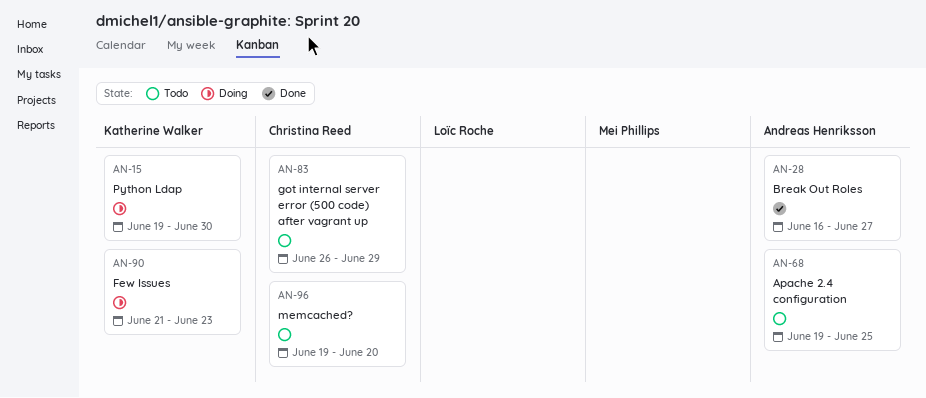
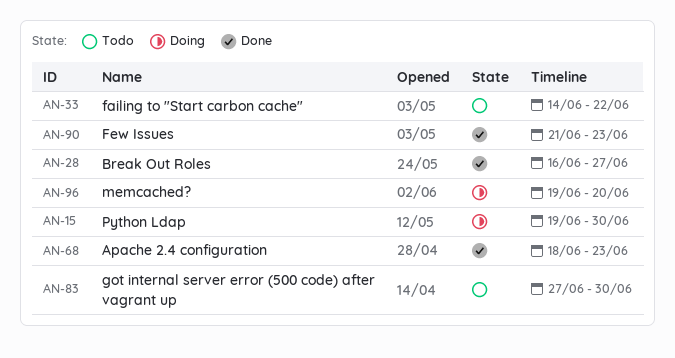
AN-33: none -> present
AN-68, status: Todo -> Done
AN-68, start: Jun 19 -> Jun 18
AN-68, due: Jun 25 -> Jun 23
AN-83, start: Jun 26 -> Jun 27
AN-83, due: Jun 29 -> Jun 30
AN-90, status: Doing -> Done
AN-96, status: Todo -> Doing

